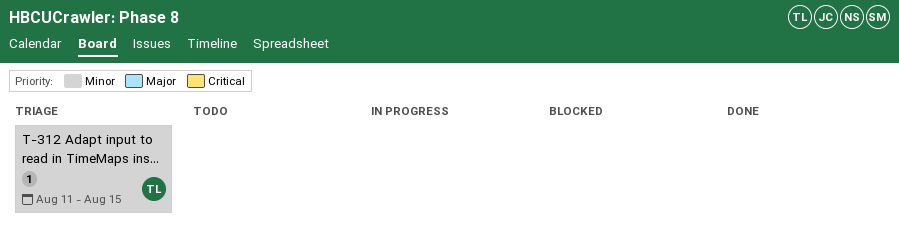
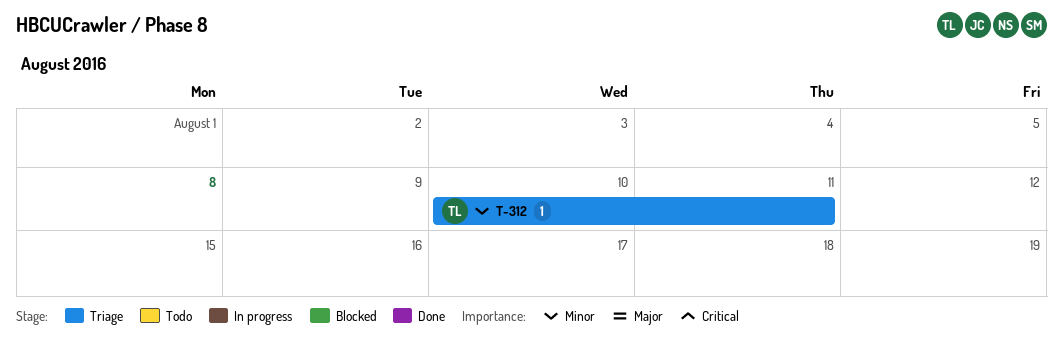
T-312, start: Aug 11 -> Aug 10
T-312, due: Aug 15 -> Aug 11

